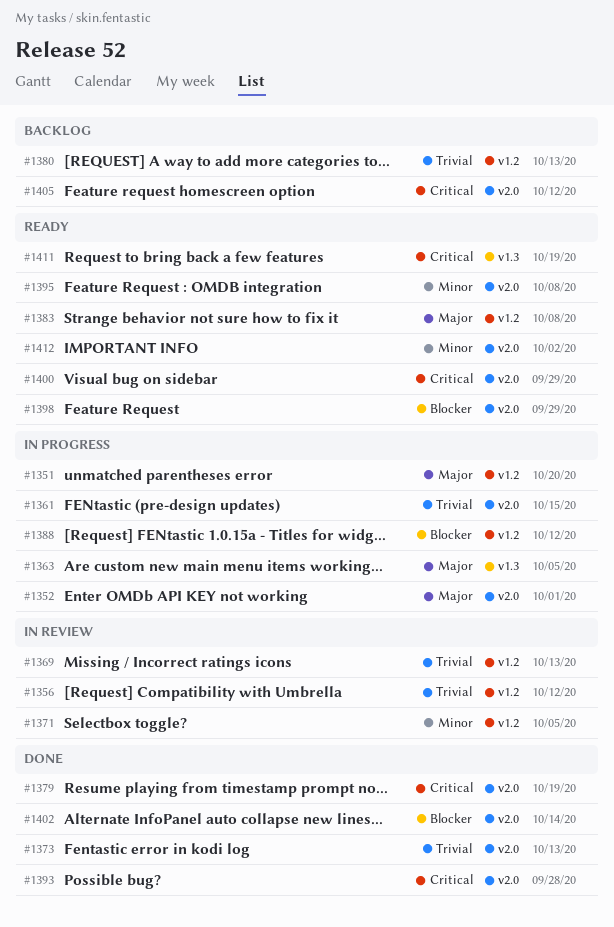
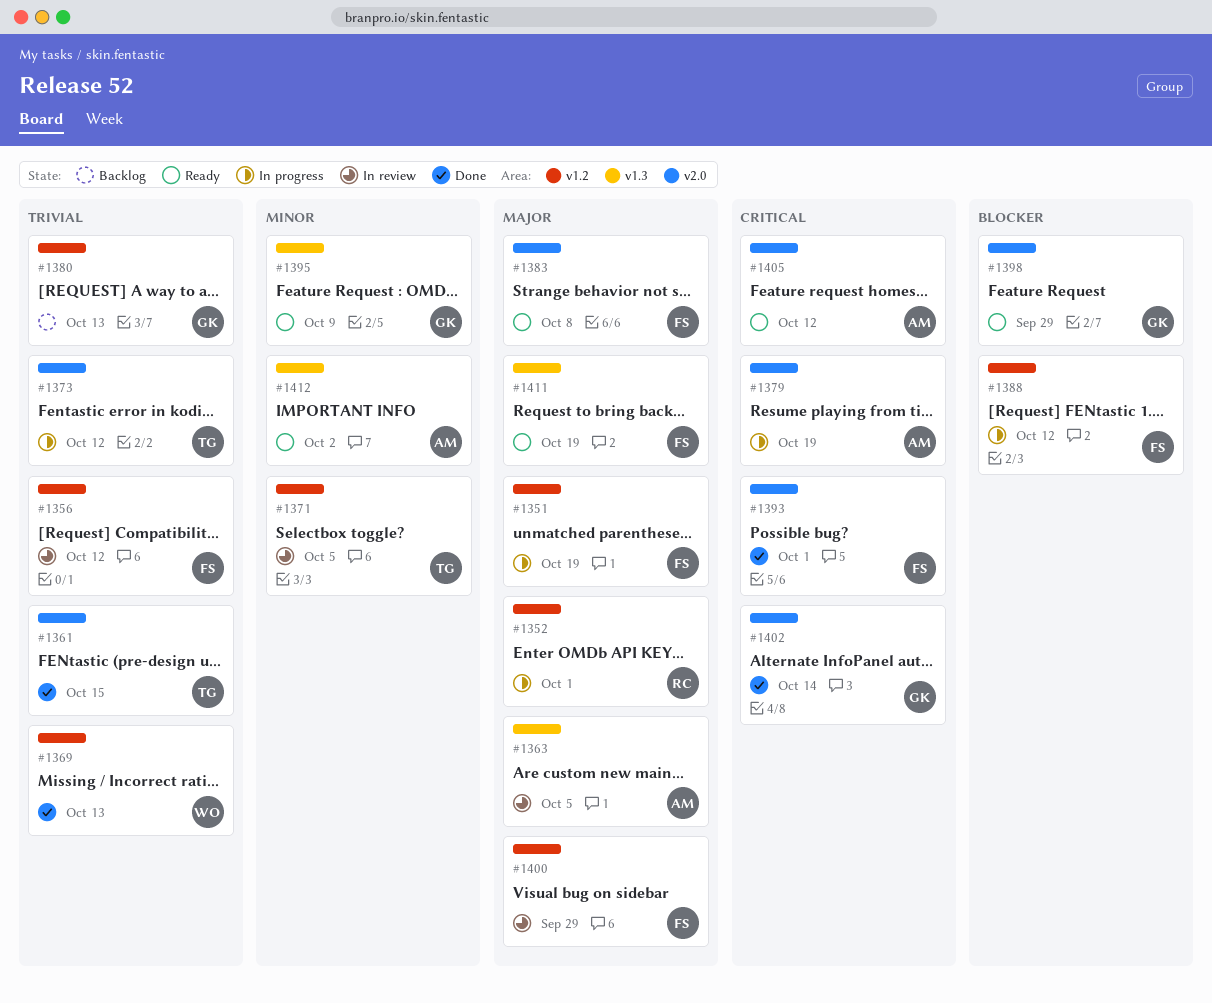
#1351, due: Oct 20 -> Oct 19
#1352, label: v2.0 -> v1.2
#1361, status: In progress -> Done
#1363, status: In progress -> In review
#1369, status: In review -> Done
#1373, status: Done -> In progress
#1373, due: Oct 13 -> Oct 12
#1379, status: Done -> In progress
#1383, label: v1.2 -> v2.0
#1393, due: Sep 28 -> Oct 1
#1395, label: v2.0 -> v1.3
#1395, due: Oct 8 -> Oct 9
#1400, status: Ready -> In review
#1400, priority: Critical -> Major
#1400, label: v2.0 -> v1.2
#1402, priority: Blocker -> Critical
#1405, status: Backlog -> Ready
#1411, priority: Critical -> Major
#1412, label: v2.0 -> v1.3

